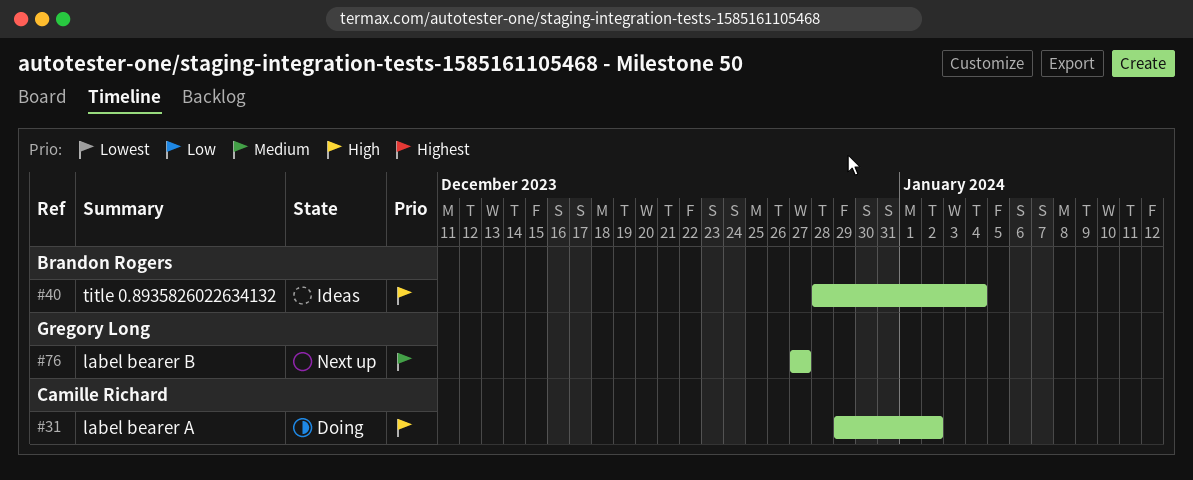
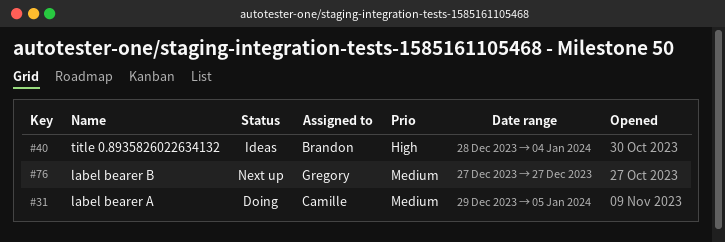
#31, priority: High -> Medium
#31, due: Jan 2 -> Jan 5

